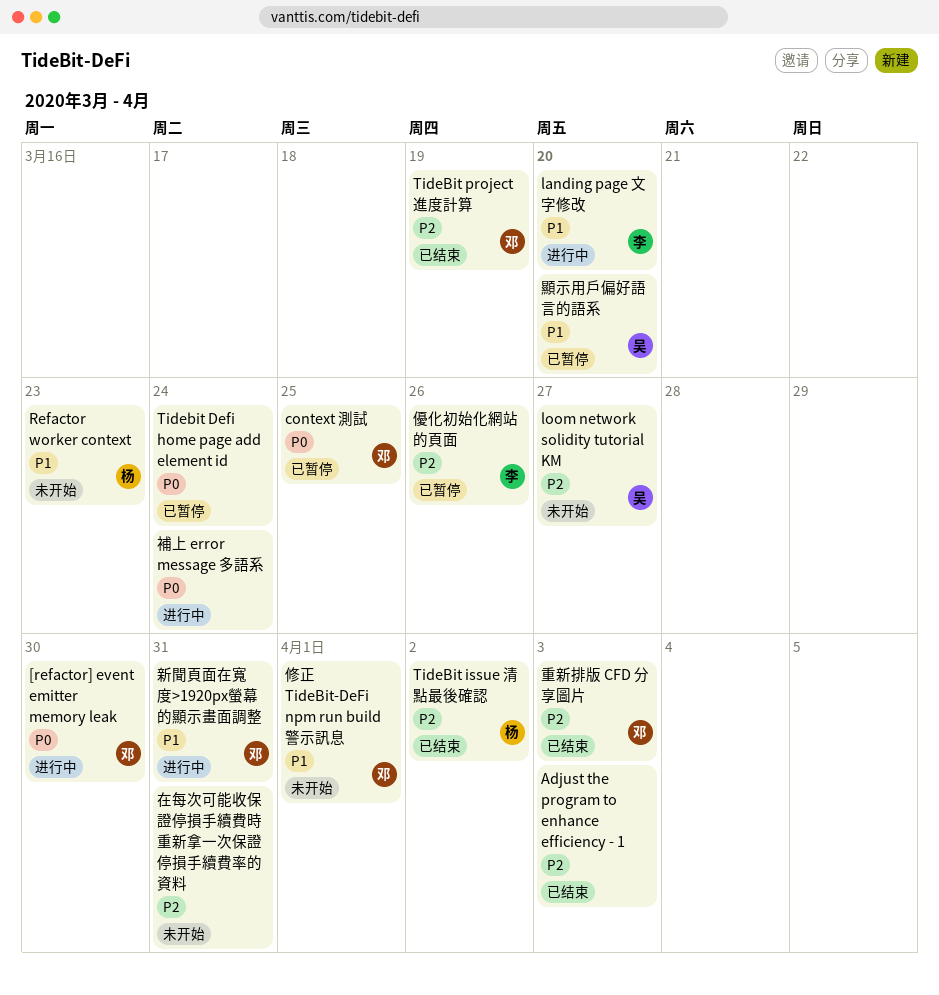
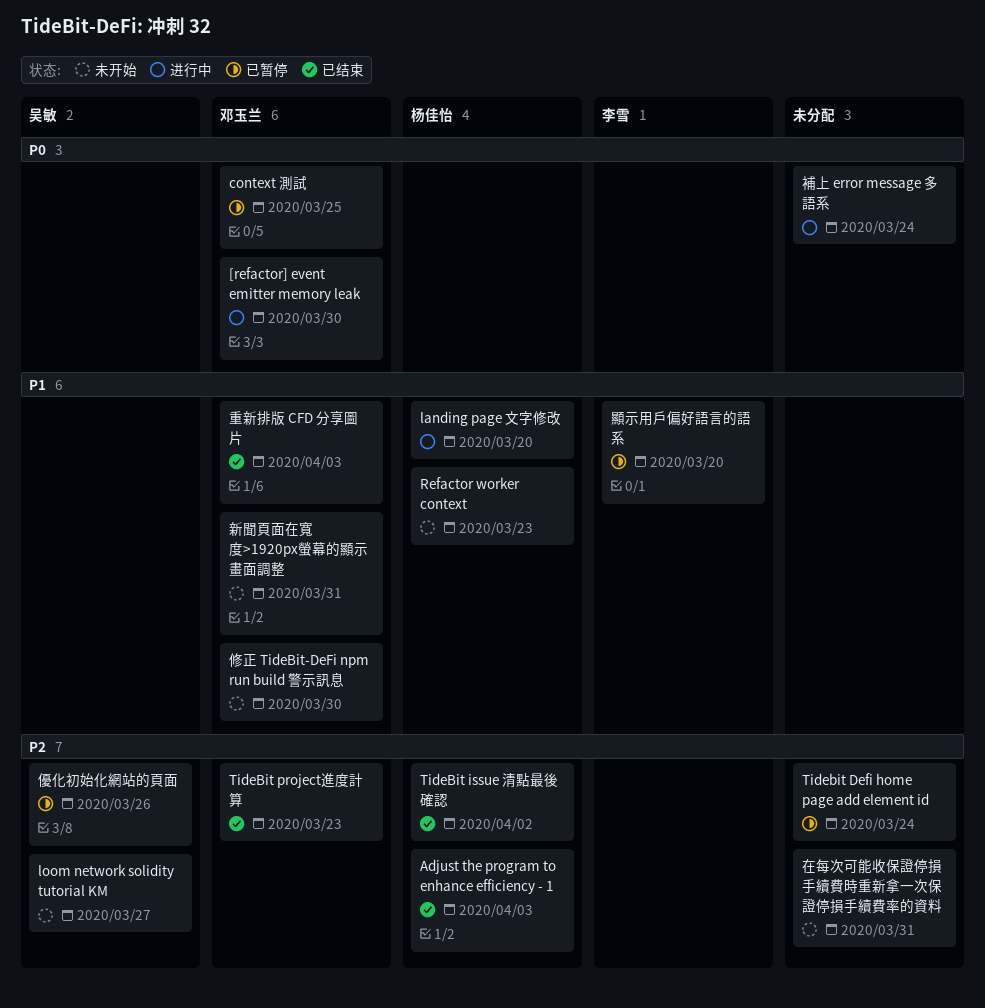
Adjust the program to enhance efficiency - 1, owner: none -> 杨佳怡
landing page 文字修改, owner: 李雪 -> 杨佳怡
Tidebit Defi home page add element id, priority: P0 -> P2
TideBit project進度計算, due: Mar 19 -> Mar 23
修正 TideBit-DeFi npm run build 警示訊息, due: Apr 1 -> Mar 30
優化初始化網站的頁面, owner: 李雪 -> 吴敏
新聞頁面在寬度>1920px螢幕的顯示畫面調整, status: 进行中 -> 未开始
重新排版 CFD 分享圖片, priority: P2 -> P1
顯示用戶偏好語言的語系, owner: 吴敏 -> 李雪

